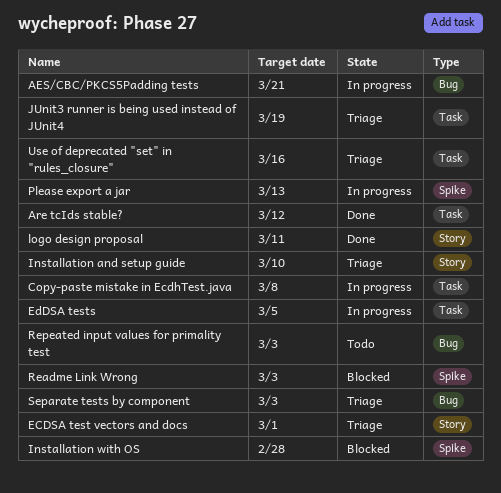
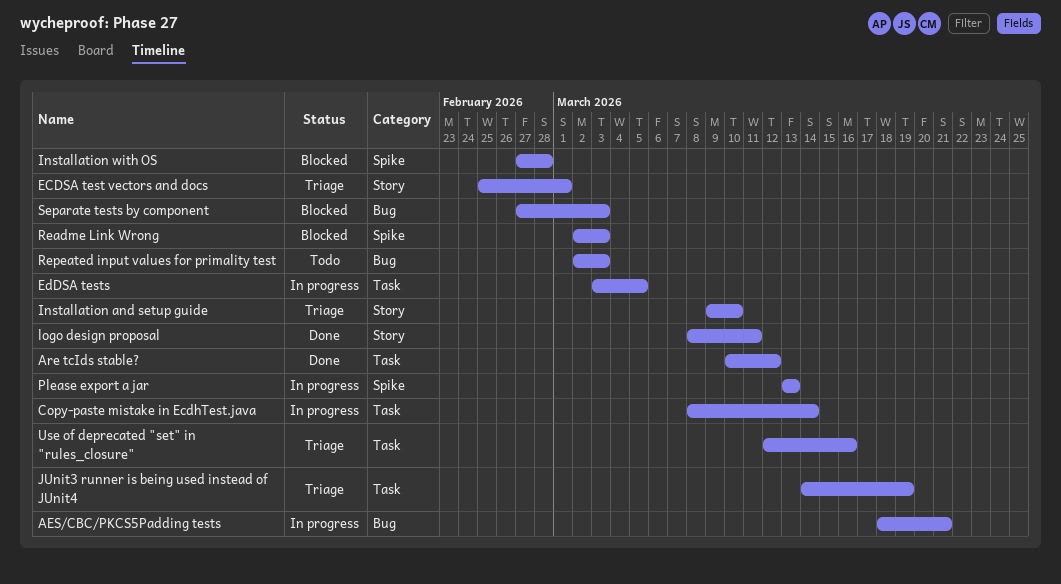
Copy-paste mistake in EcdhTest.java, due: Mar 8 -> Mar 14
Separate tests by component, status: Triage -> Blocked

